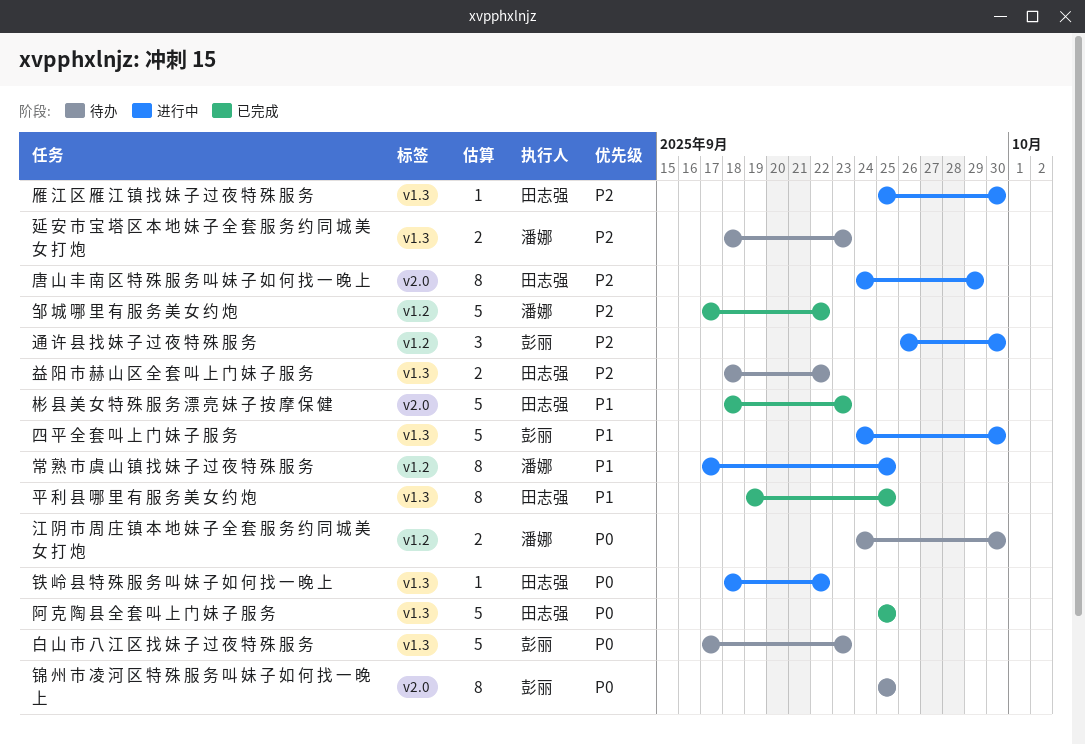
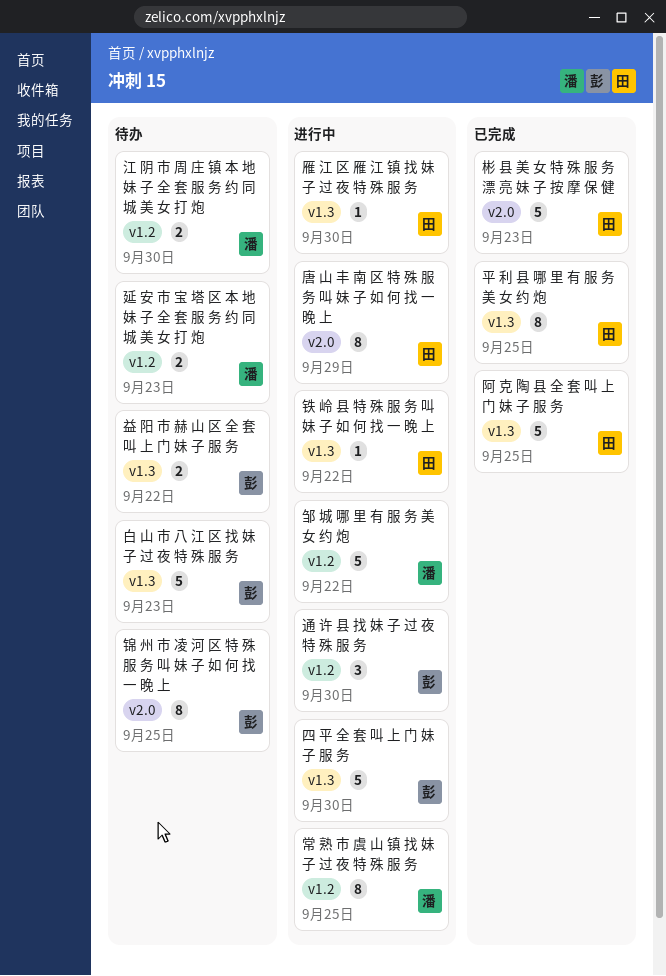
延 安 市 宝 塔 区 本 地 妹 子 全 套 服 务 约 同 城 美 女 打 炮, label: v1.3 -> v1.2
益 阳 市 赫 山 区 全 套 叫 上 门 妹 子 服 务, owner: 田志强 -> 彭丽
邹 城 哪 里 有 服 务 美 女 约 炮, status: 已完成 -> 进行中

